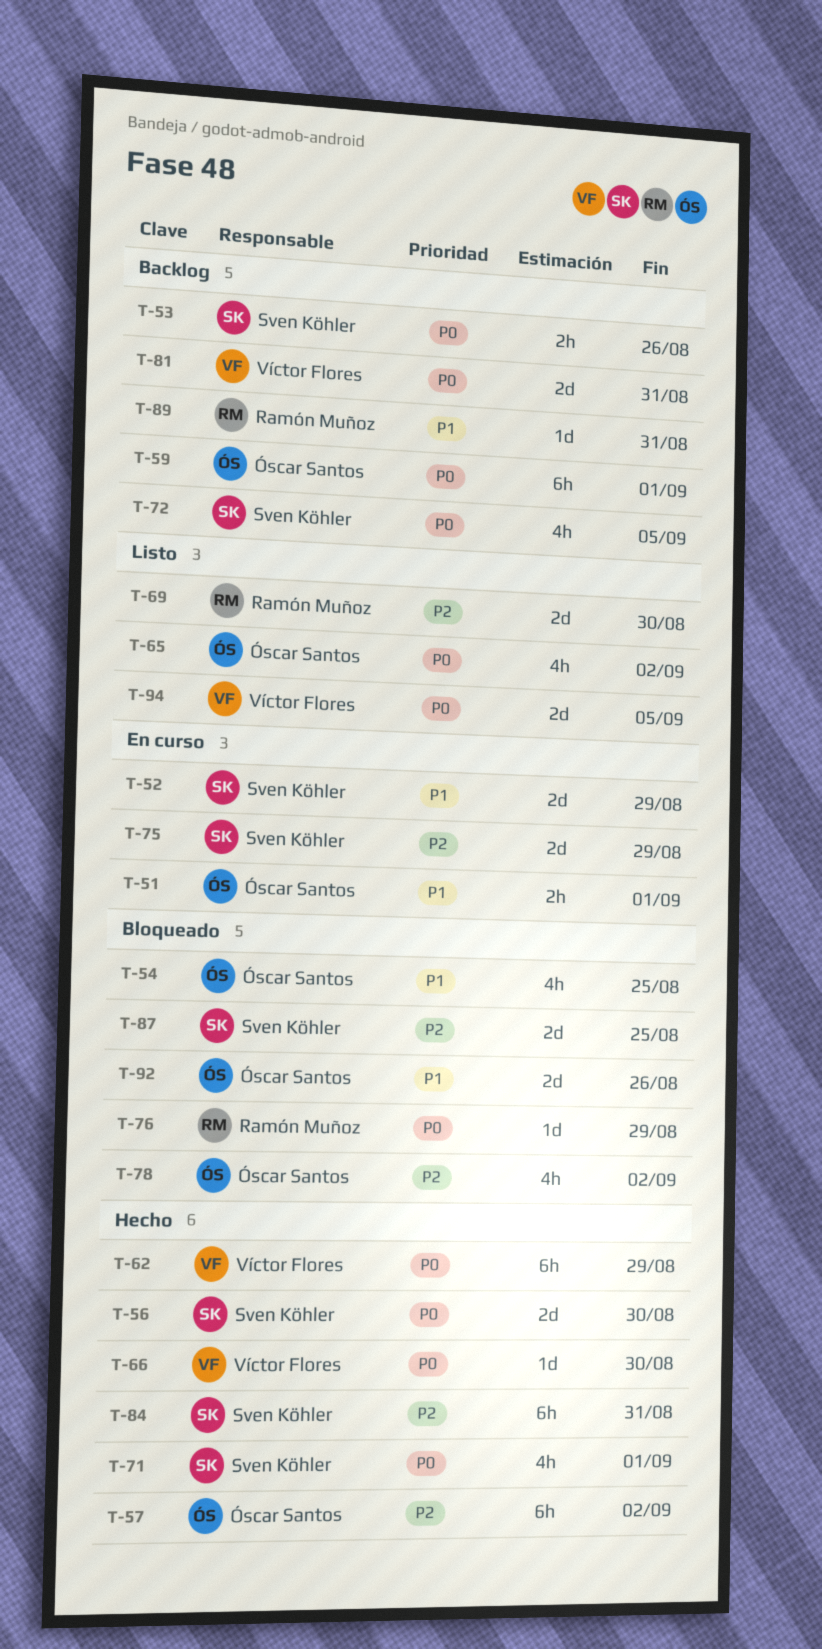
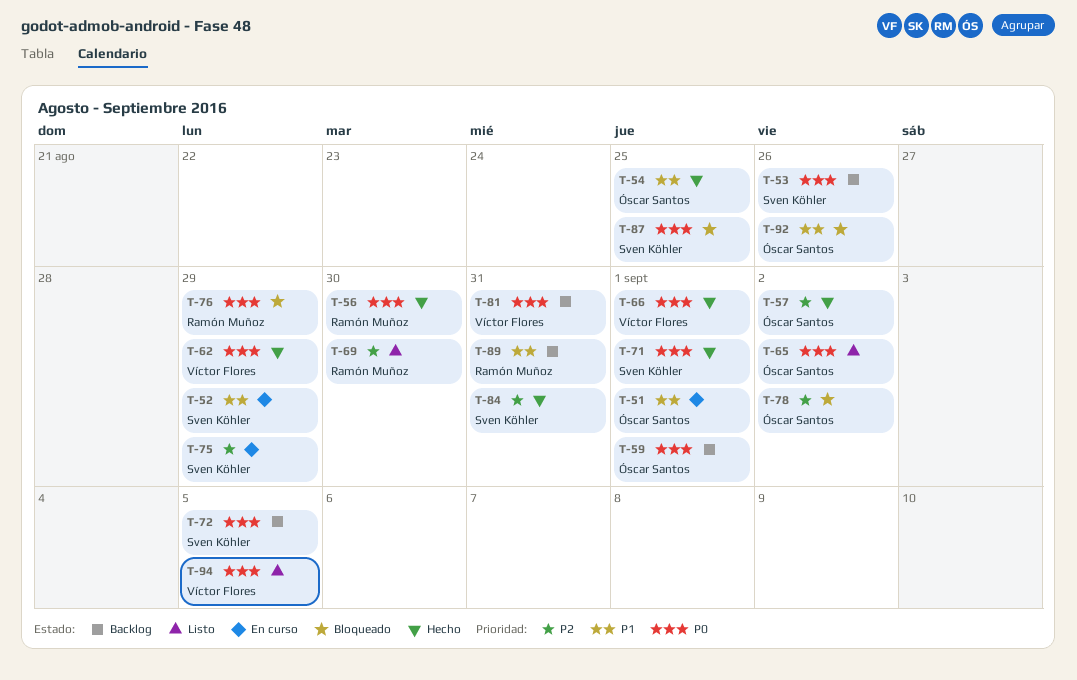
T-54, status: Bloqueado -> Hecho
T-56, owner: Sven Köhler -> Ramón Muñoz
T-66, due: Aug 30 -> Sep 1
T-87, priority: P2 -> P0

